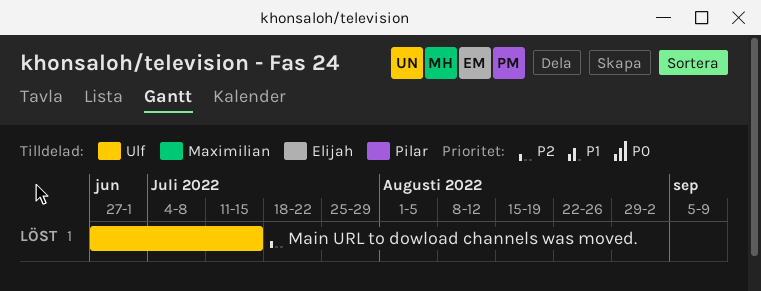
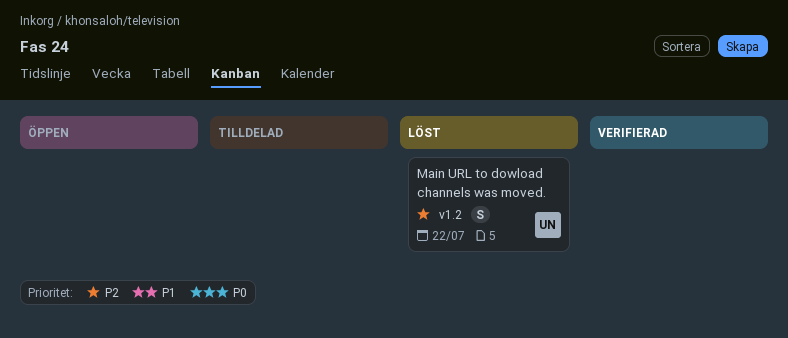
Main URL to dowload channels was moved., due: Jul 15 -> Jul 22

